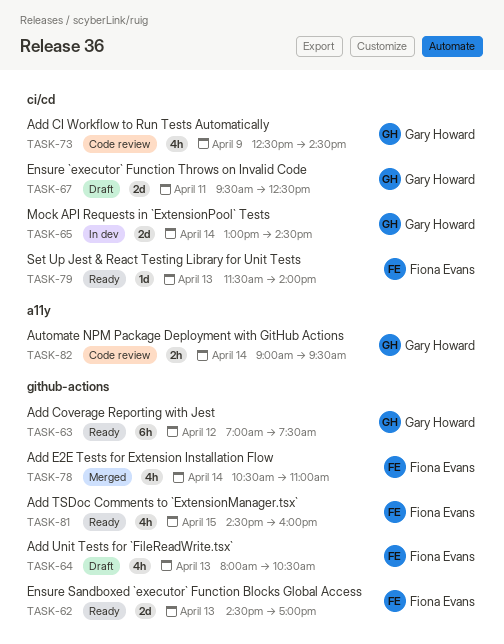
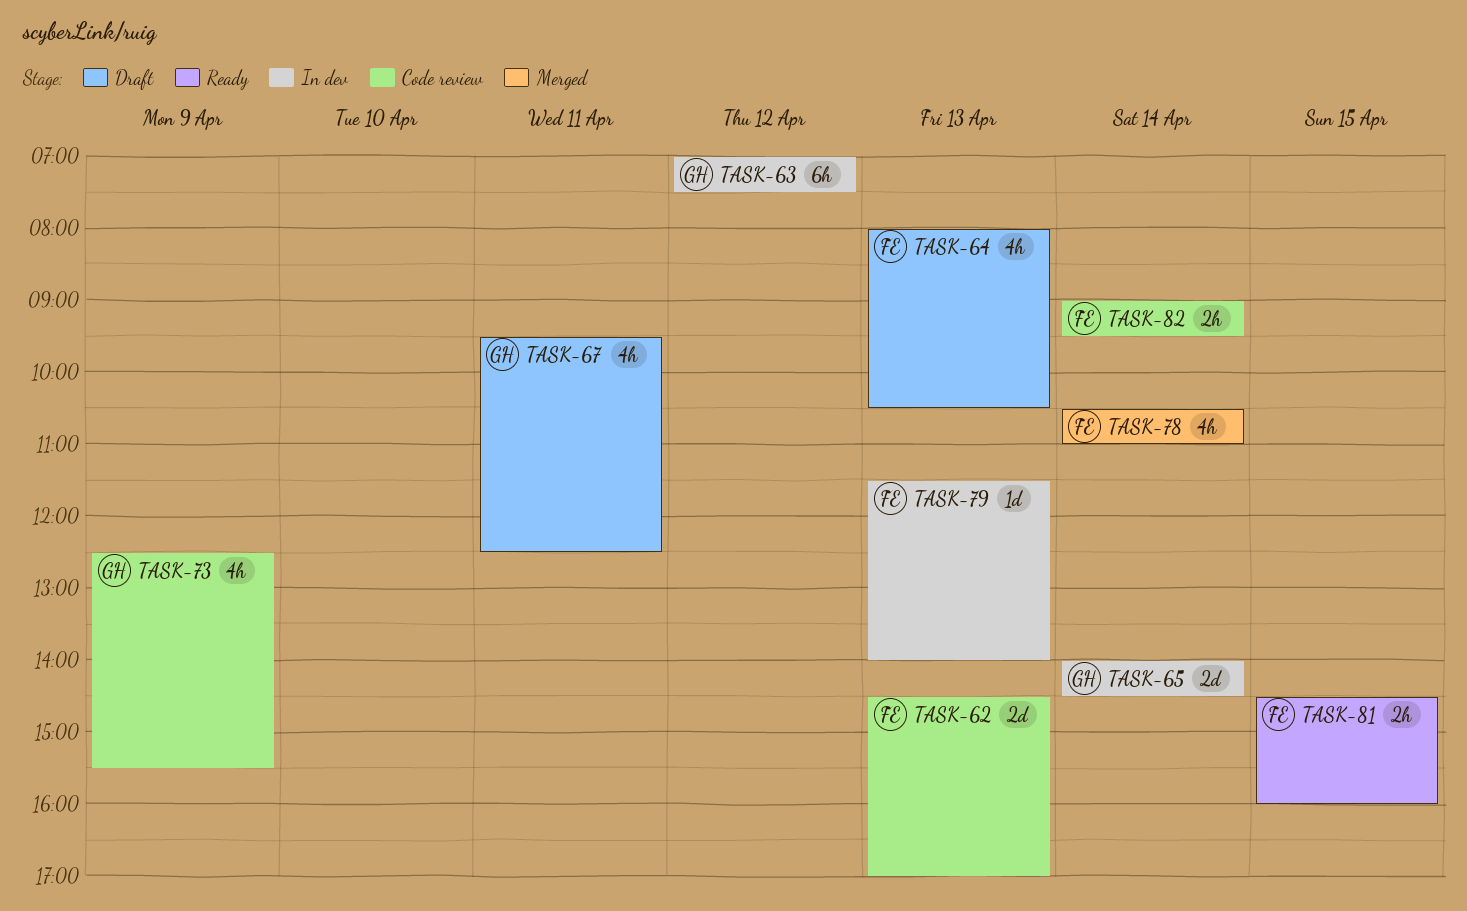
TASK-62, status: Ready -> Code review
TASK-63, status: Ready -> In dev
TASK-65, begins: 13:00 -> 14:00
TASK-67, estimate: 2d -> 4h
TASK-73, ends: 14:30 -> 15:30
TASK-79, status: Ready -> In dev
TASK-81, estimate: 4h -> 2h
TASK-82, owner: Gary Howard -> Fiona Evans

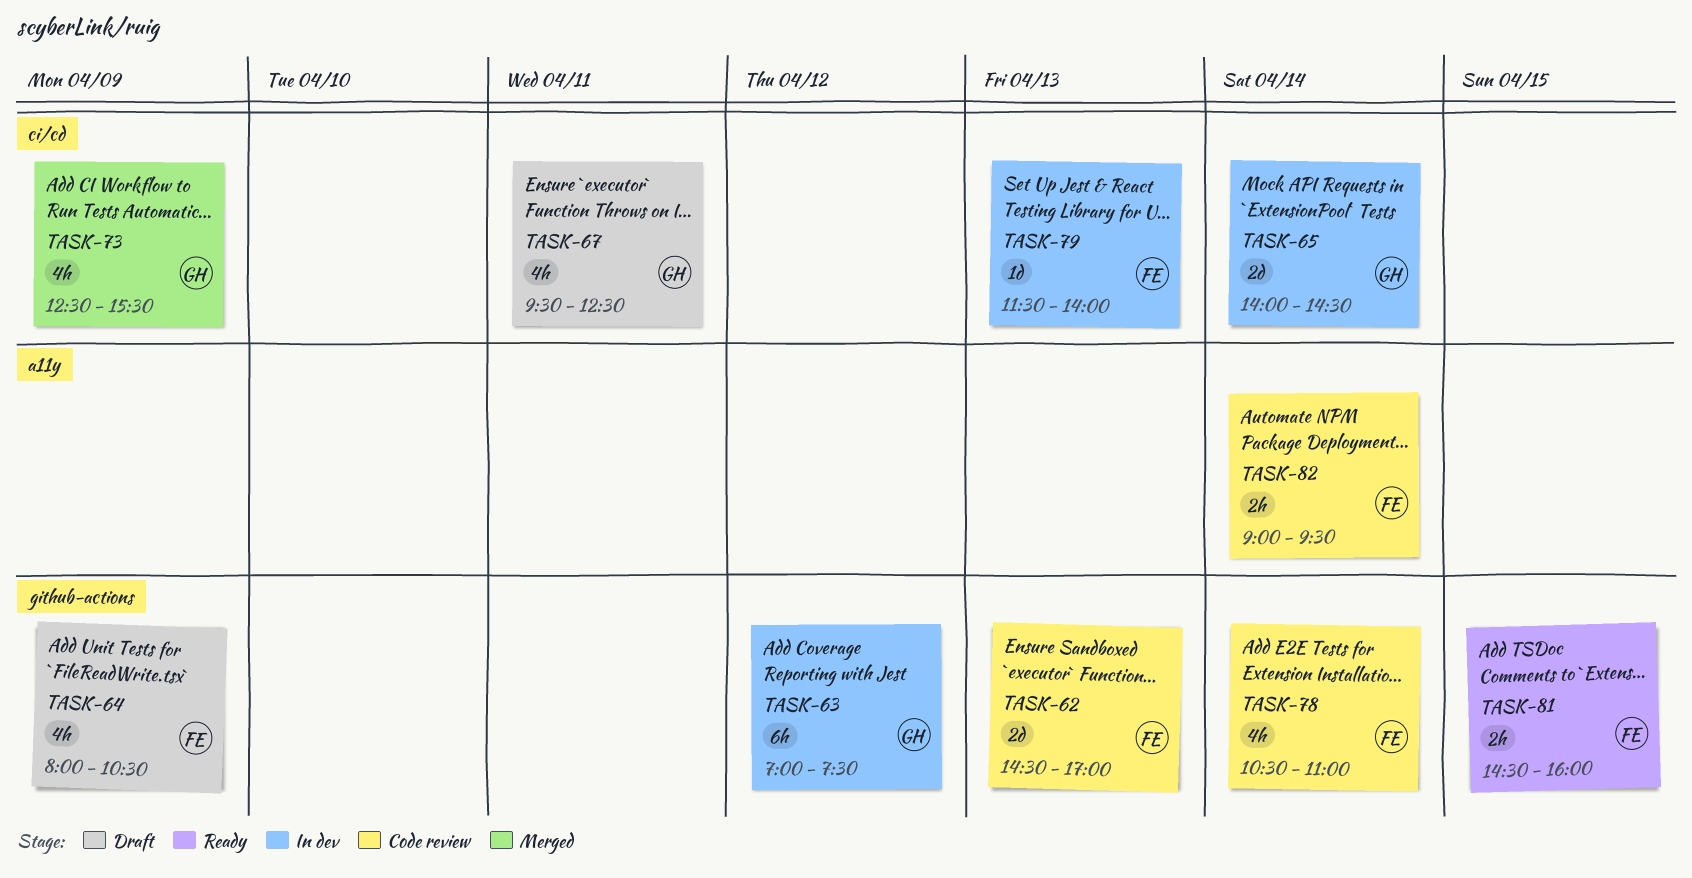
TASK-64, day: Apr 13 -> Apr 9
TASK-73, status: Code review -> Merged
TASK-78, status: Merged -> Code review

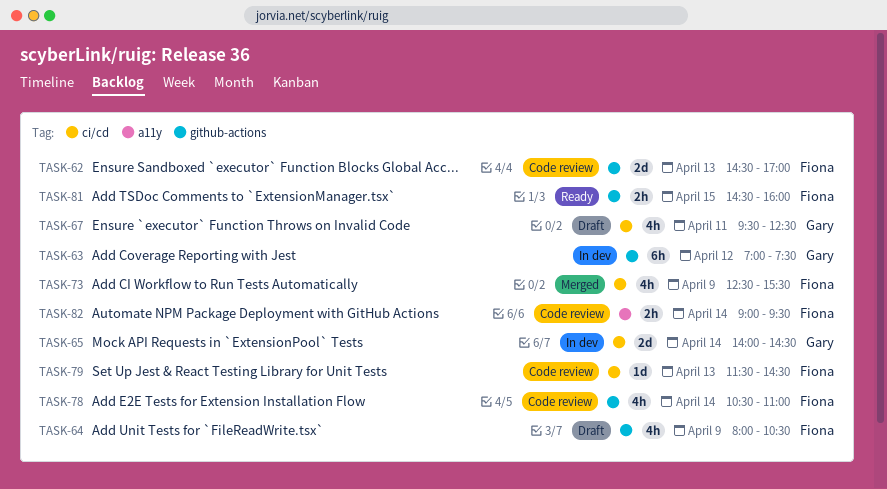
TASK-73, owner: Gary -> Fiona
TASK-79, status: In dev -> Code review
TASK-79, ends: 14:00 -> 14:30

